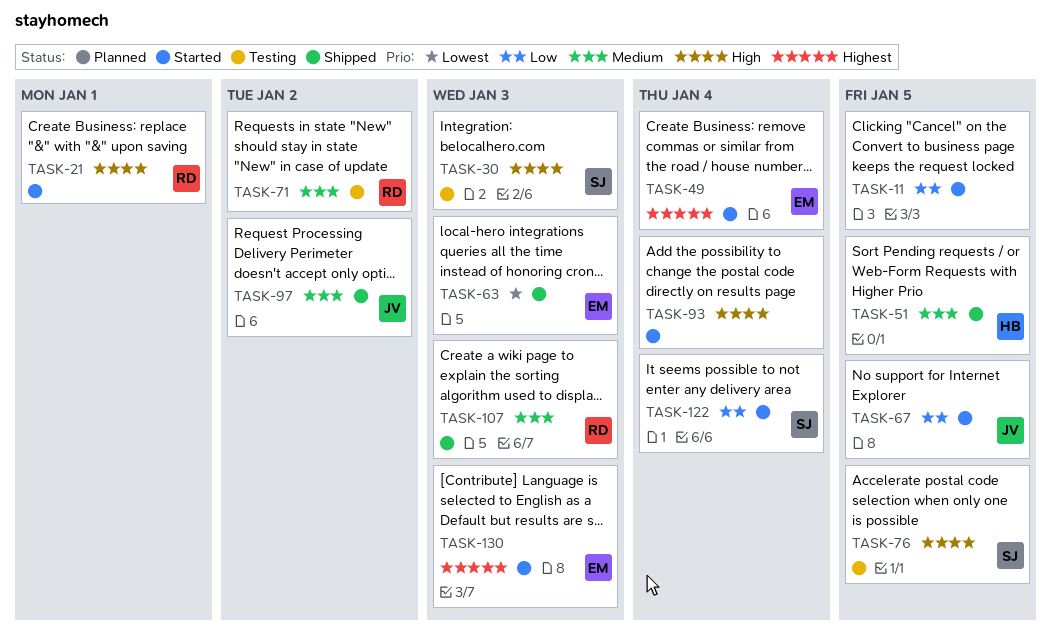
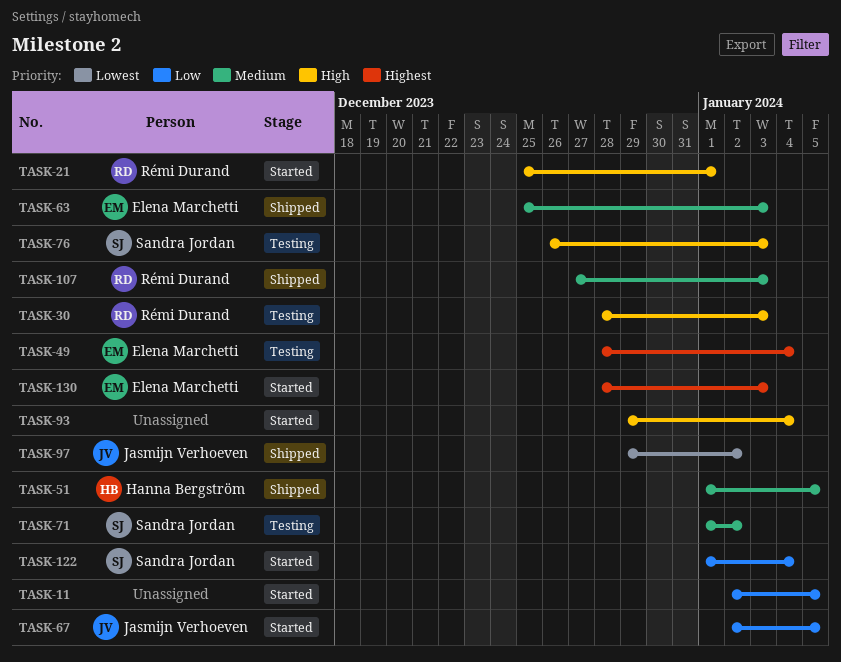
TASK-30, owner: Sandra Jordan -> Rémi Durand
TASK-49, status: Started -> Testing
TASK-63, priority: Lowest -> Medium
TASK-71, owner: Rémi Durand -> Sandra Jordan
TASK-76, due: Jan 5 -> Jan 3
TASK-97, priority: Medium -> Lowest

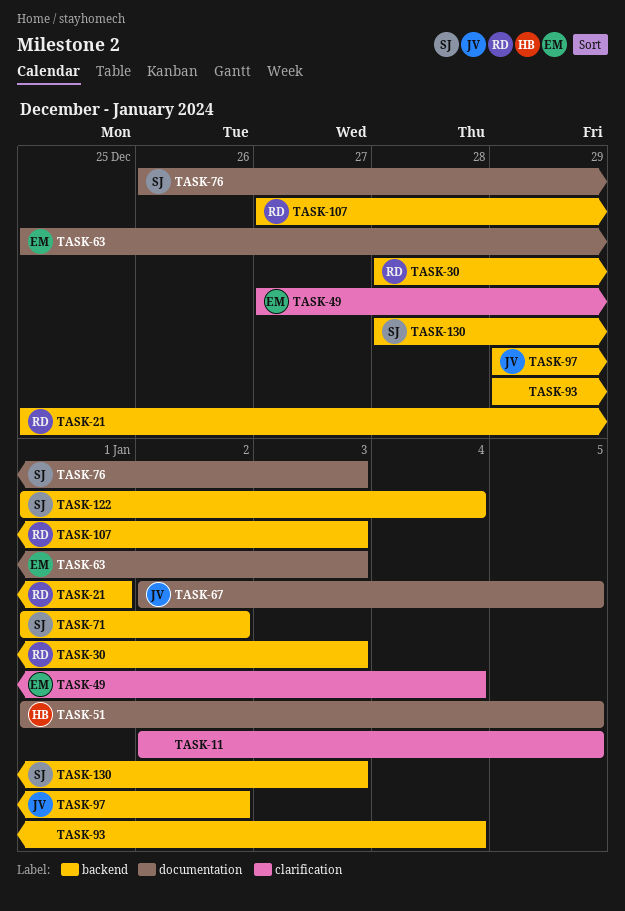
TASK-49, start: Dec 28 -> Dec 27
TASK-130, owner: Elena Marchetti -> Sandra Jordan

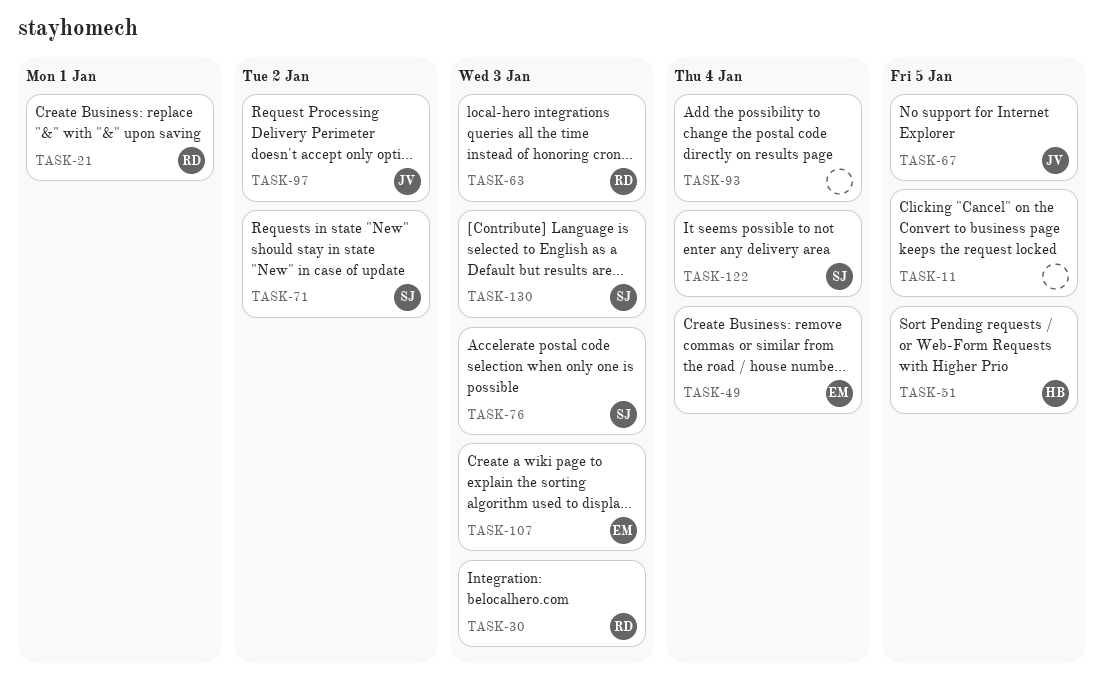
TASK-63, owner: EM -> RD
TASK-107, owner: RD -> EM

